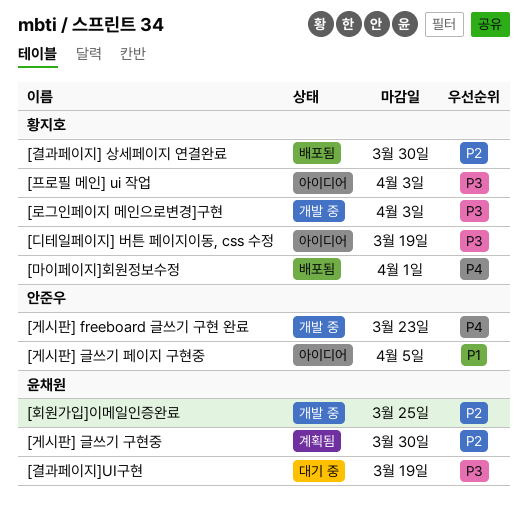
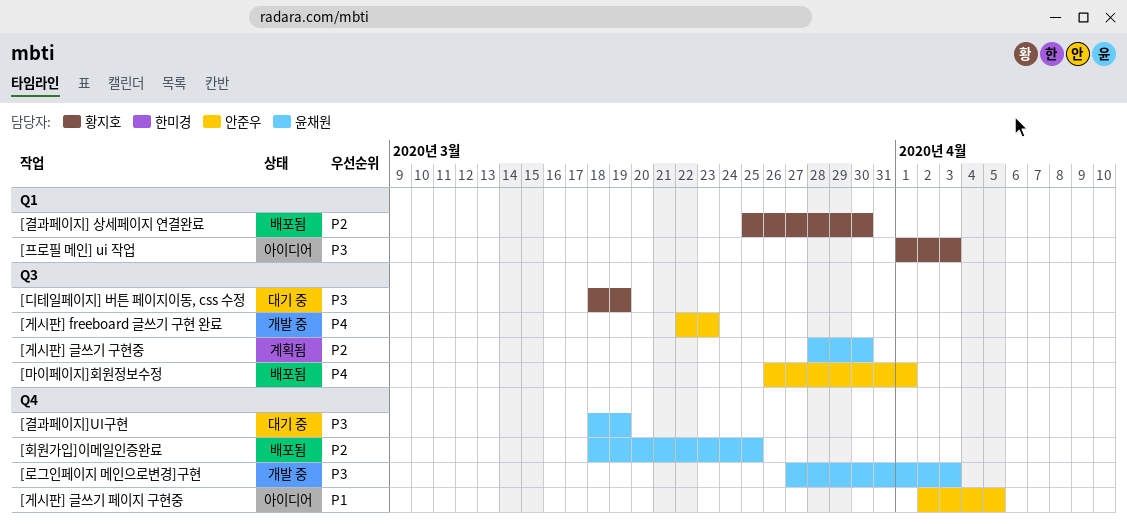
[디테일페이지] 버튼 페이지이동, css 수정, status: 아이디어 -> 대기 중
[로그인페이지 메인으로변경]구현, owner: 황지호 -> 윤채원
[마이페이지]회원정보수정, owner: 황지호 -> 안준우
[회원가입]이메일인증완료, status: 개발 중 -> 배포됨

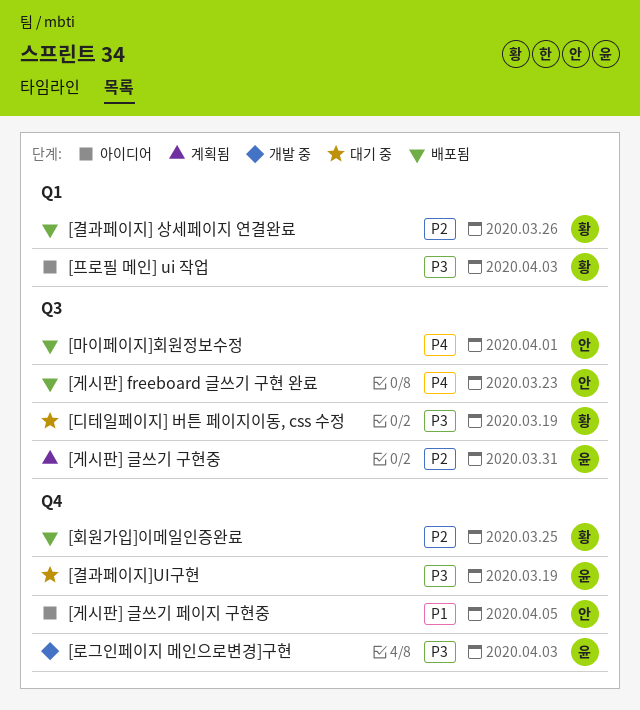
[게시판] freeboard 글쓰기 구현 완료, status: 개발 중 -> 배포됨
[게시판] 글쓰기 구현중, due: Mar 30 -> Mar 31
[결과페이지] 상세페이지 연결완료, due: Mar 30 -> Mar 26
[회원가입]이메일인증완료, owner: 윤채원 -> 황지호

